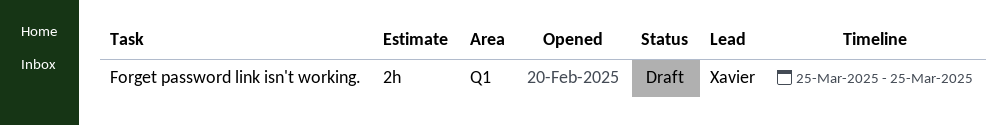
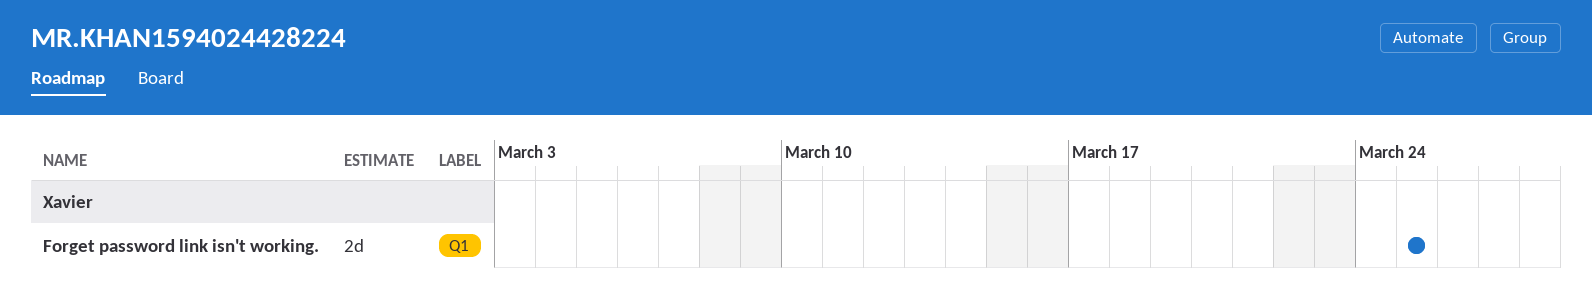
Forget password link isn't working., estimate: 2h -> 2d

